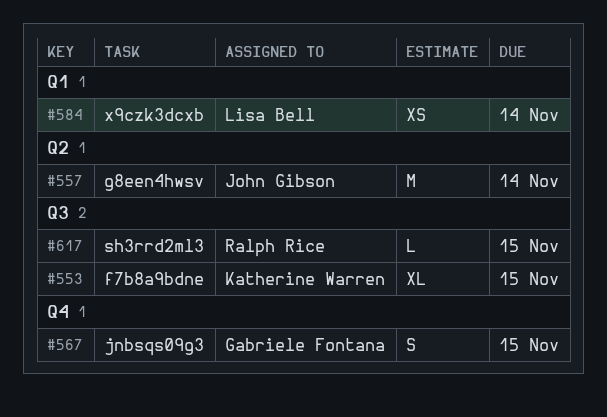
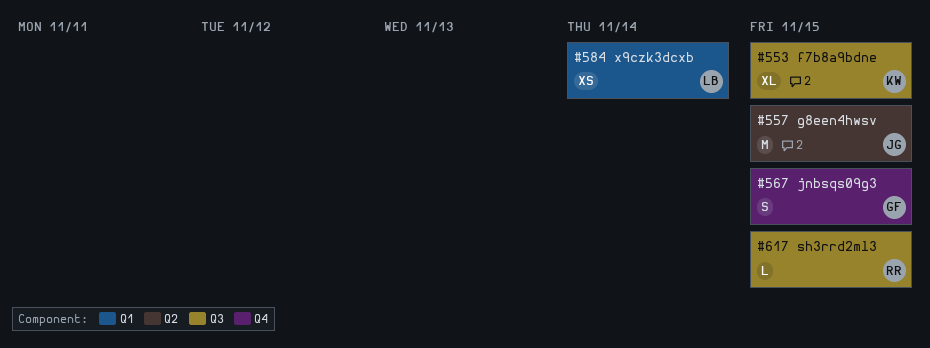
#557, due: Nov 14 -> Nov 15

